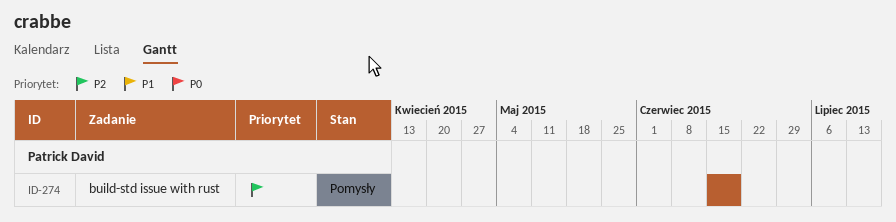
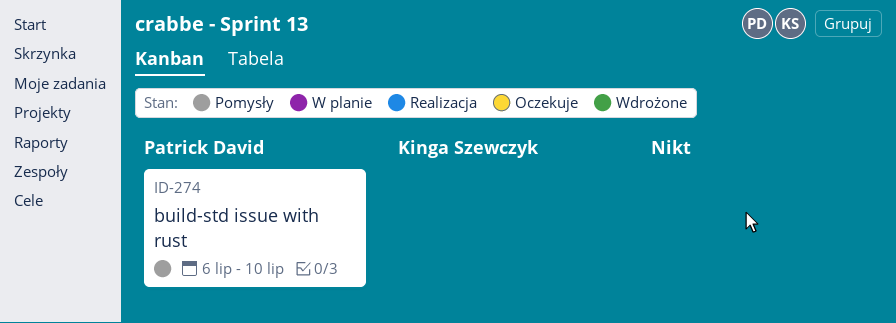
ID-274, start: Jun 15 -> Jul 6
ID-274, due: Jun 19 -> Jul 10

